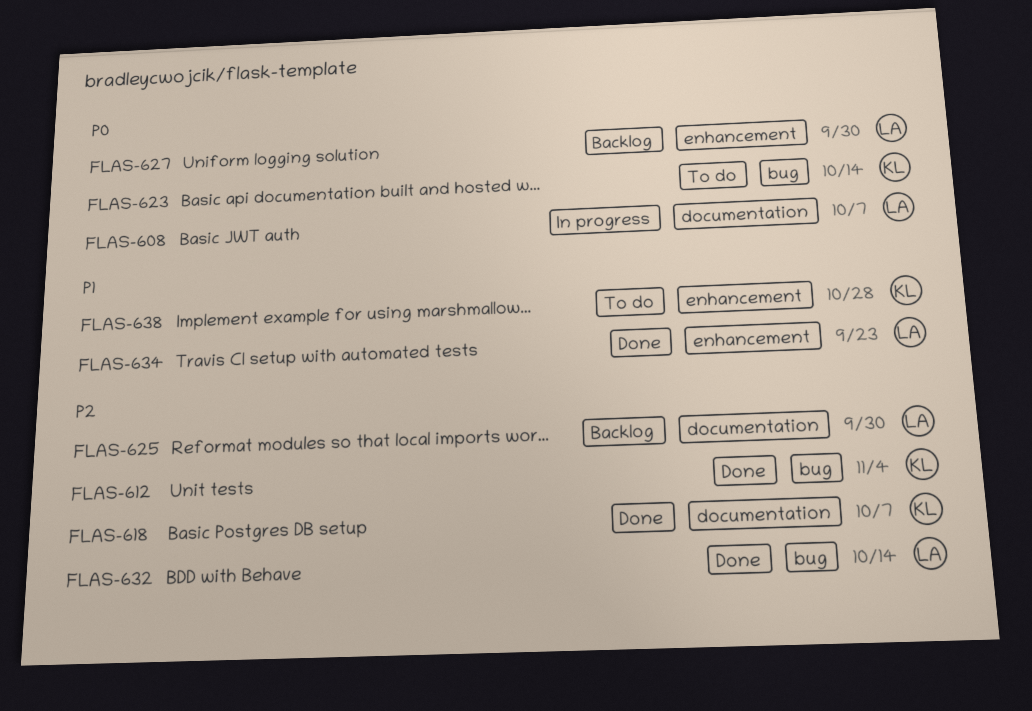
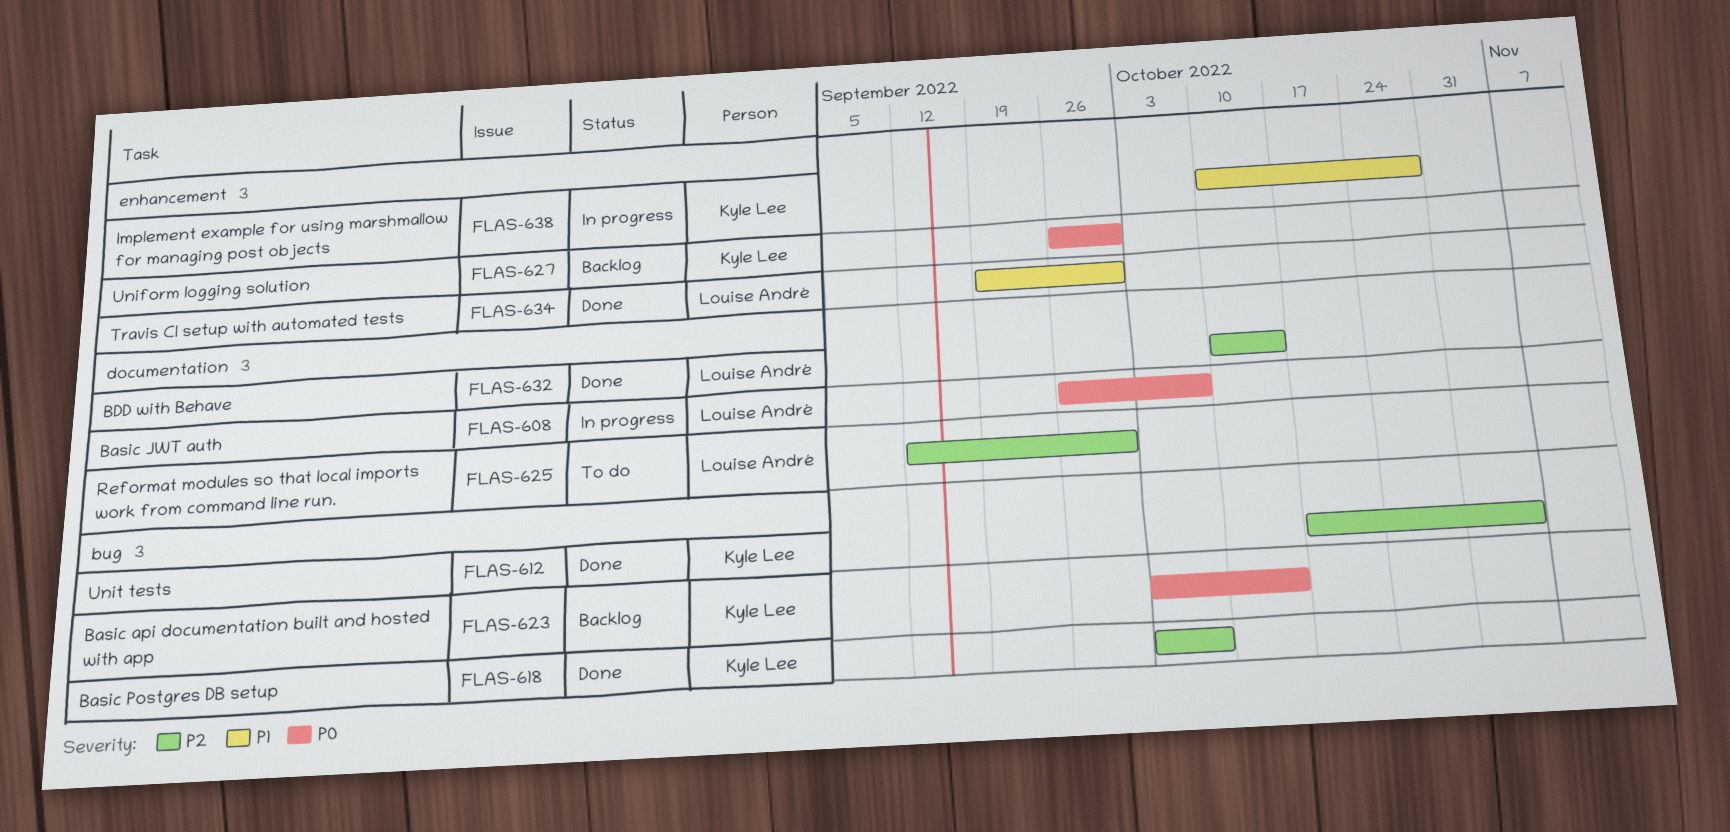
FLAS-618, label: documentation -> bug
FLAS-623, status: To do -> Backlog
FLAS-625, status: Backlog -> To do
FLAS-627, owner: Louise André -> Kyle Lee
FLAS-632, label: bug -> documentation
FLAS-634, due: Sep 23 -> Sep 30
FLAS-638, status: To do -> In progress

